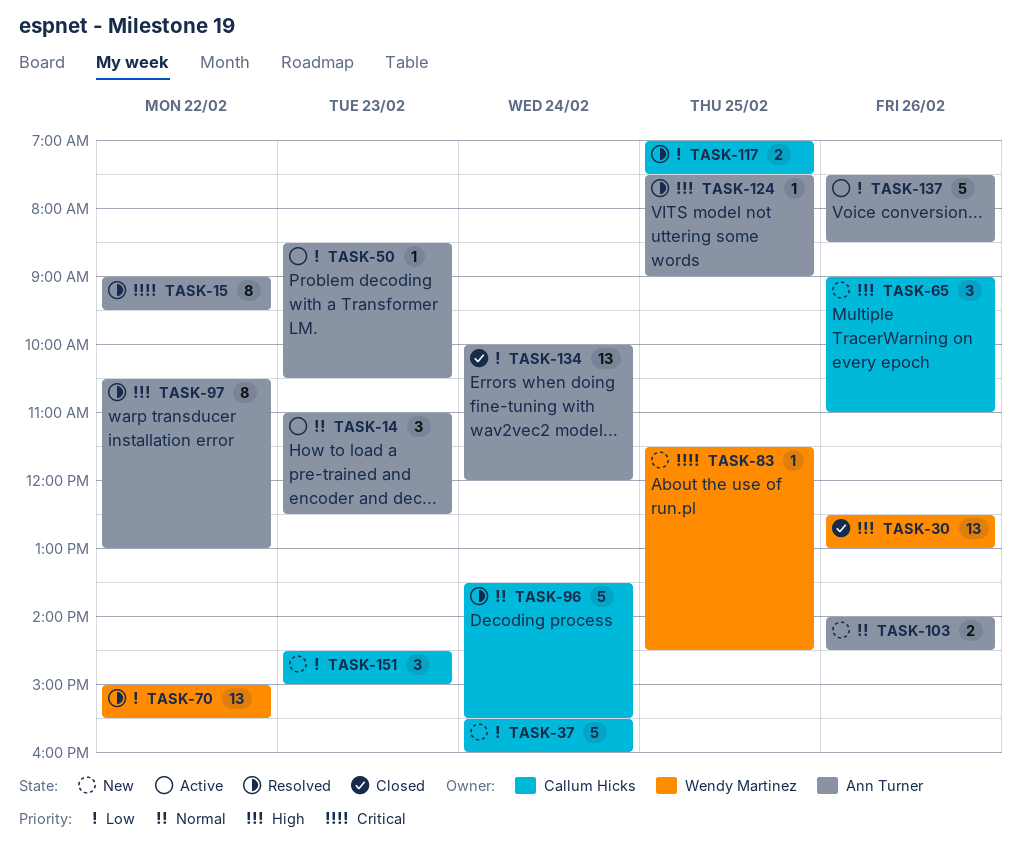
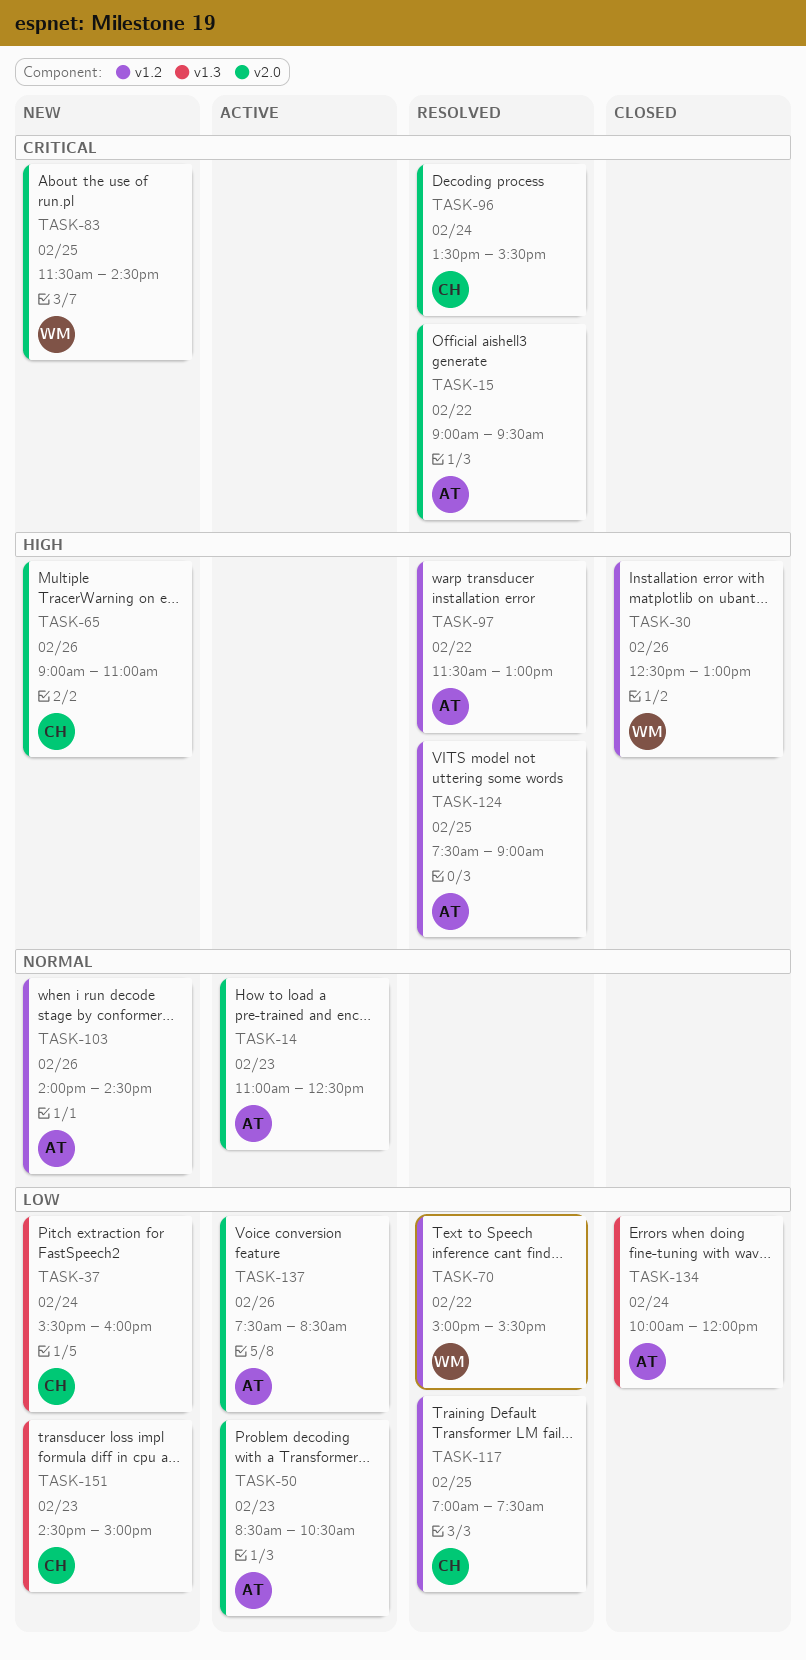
TASK-96, priority: Normal -> Critical
TASK-97, begins: 10:30 -> 11:30

